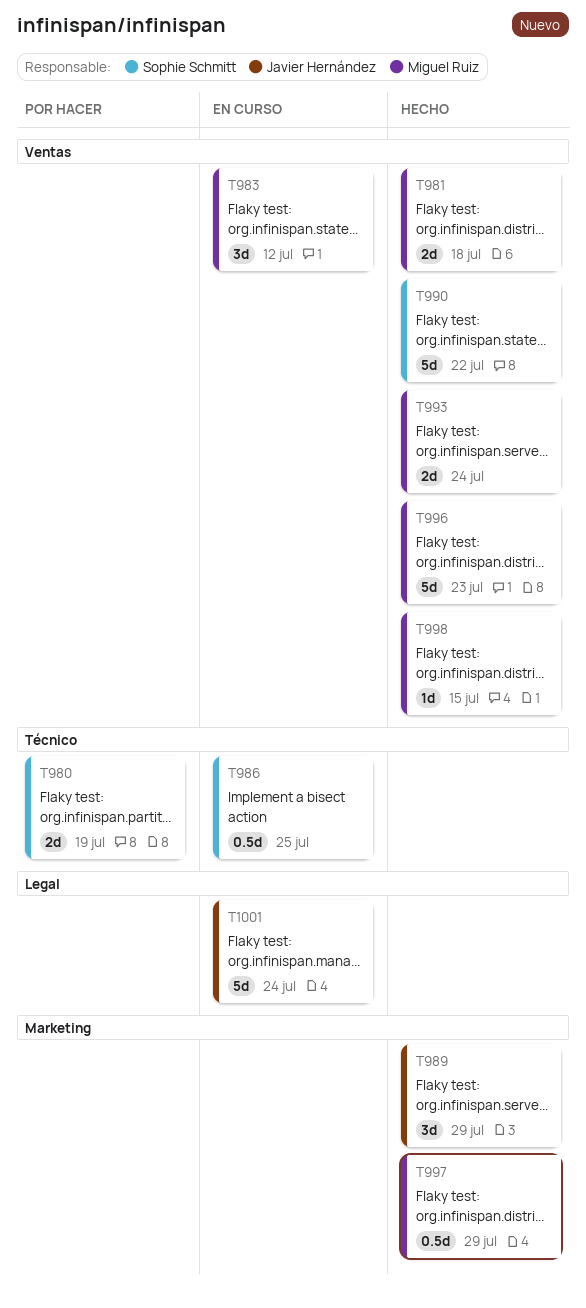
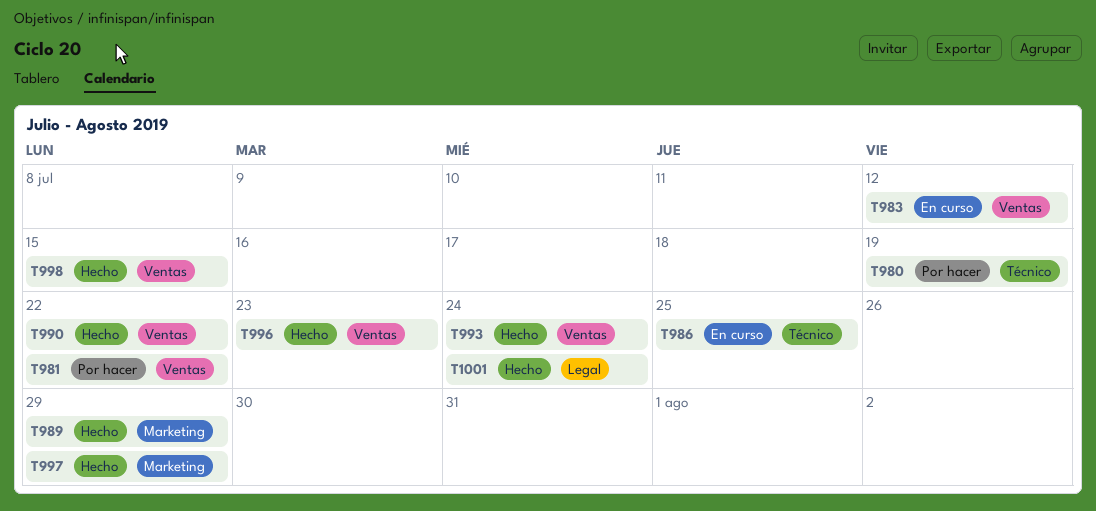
T981, status: Hecho -> Por hacer
T981, due: Jul 18 -> Jul 22
T1001, status: En curso -> Hecho

